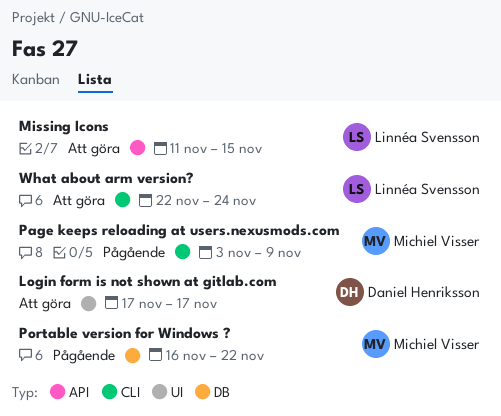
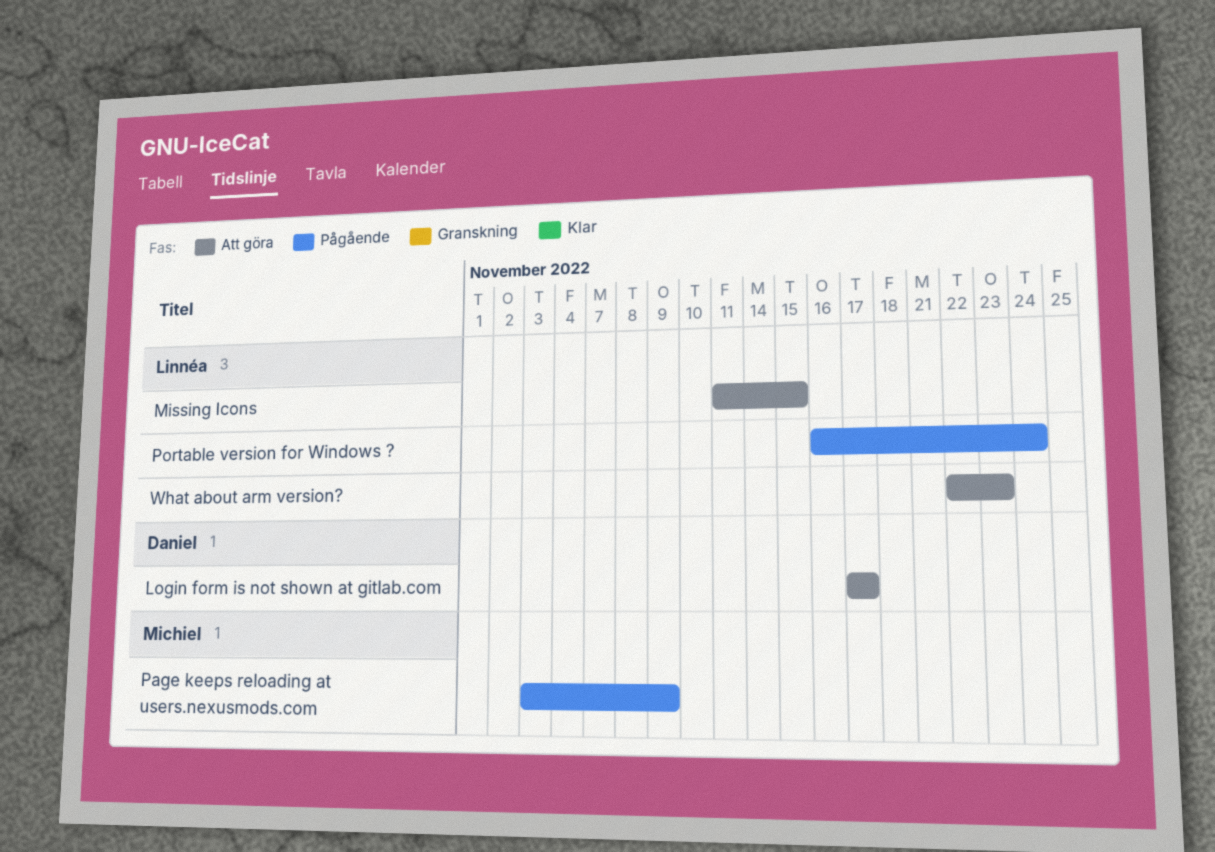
Portable version for Windows ?, owner: Michiel Visser -> Linnéa Svensson
Portable version for Windows ?, due: Nov 22 -> Nov 24
What about arm version?, due: Nov 24 -> Nov 23

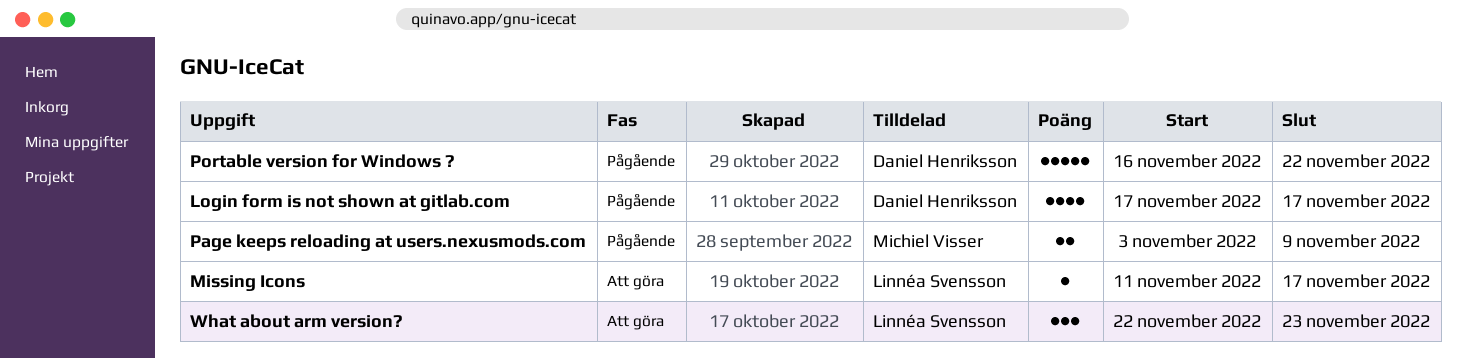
Login form is not shown at gitlab.com, status: Att göra -> Pågående
Missing Icons, due: Nov 15 -> Nov 17
Portable version for Windows ?, owner: Linnéa Svensson -> Daniel Henriksson
Portable version for Windows ?, due: Nov 24 -> Nov 22

